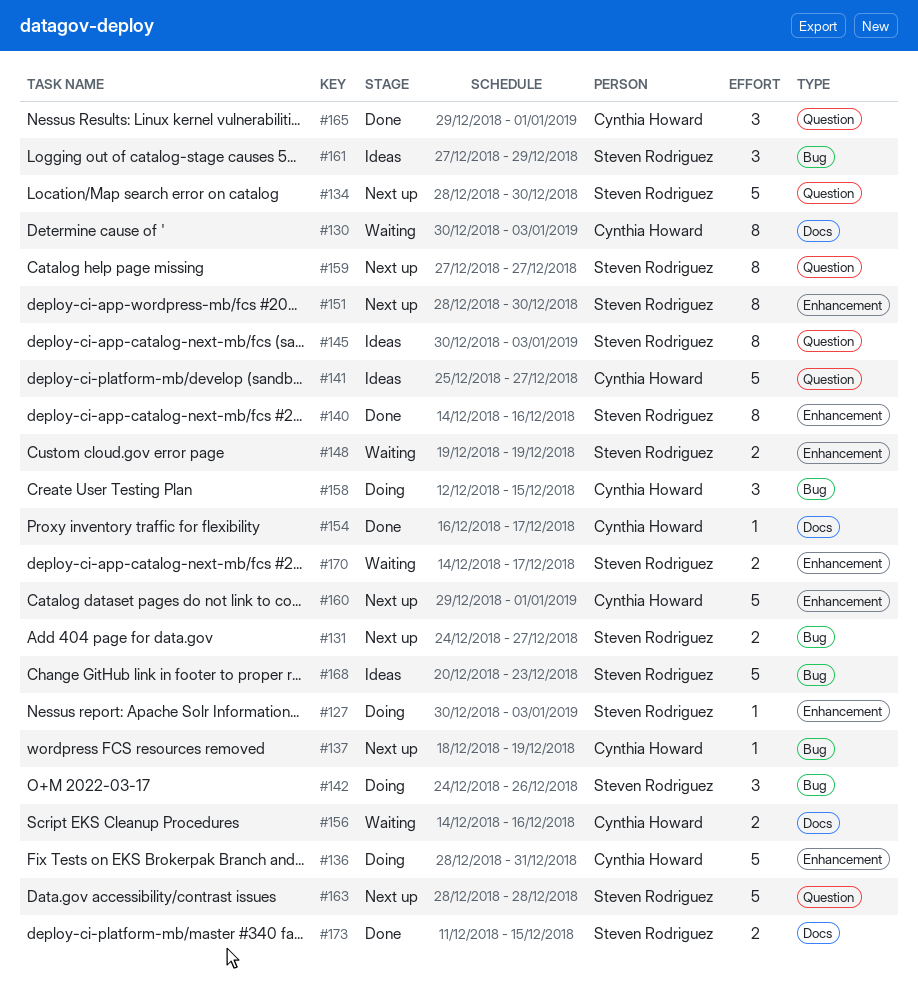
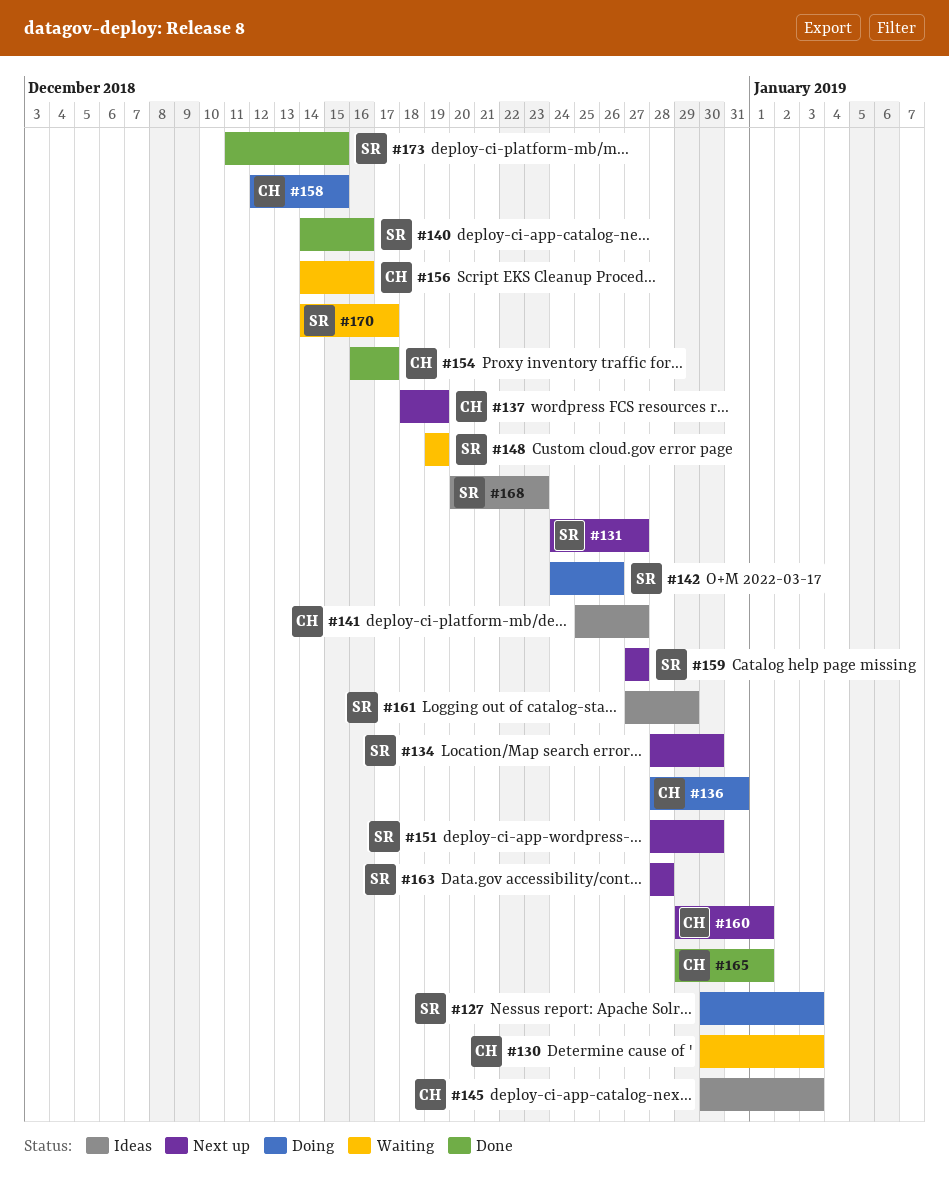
#145, owner: Steven Rodriguez -> Cynthia Howard

